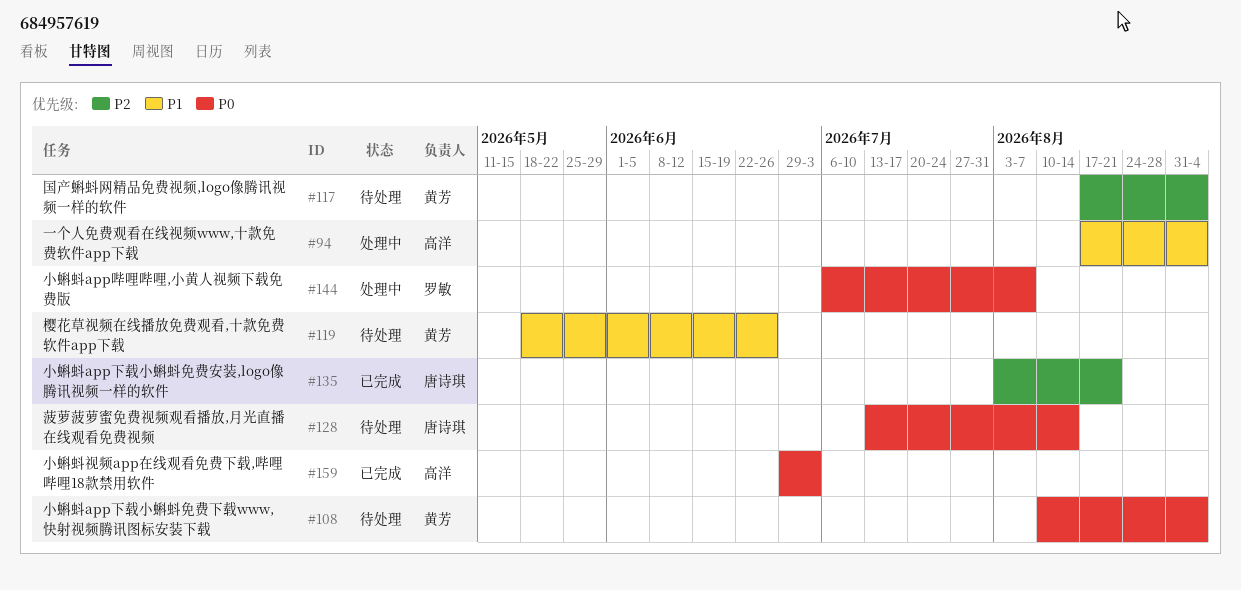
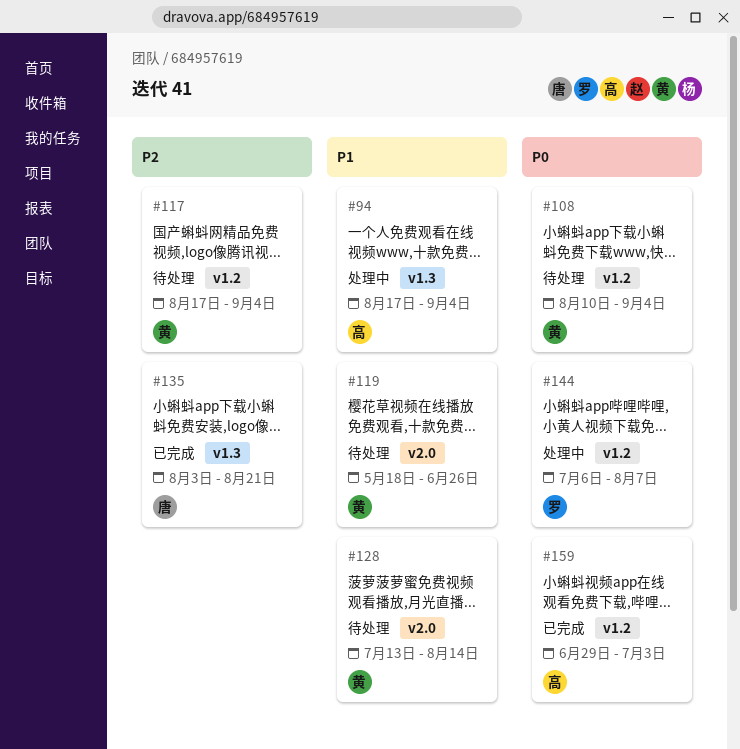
#128, owner: 唐诗琪 -> 黄芳
#128, priority: P0 -> P1

